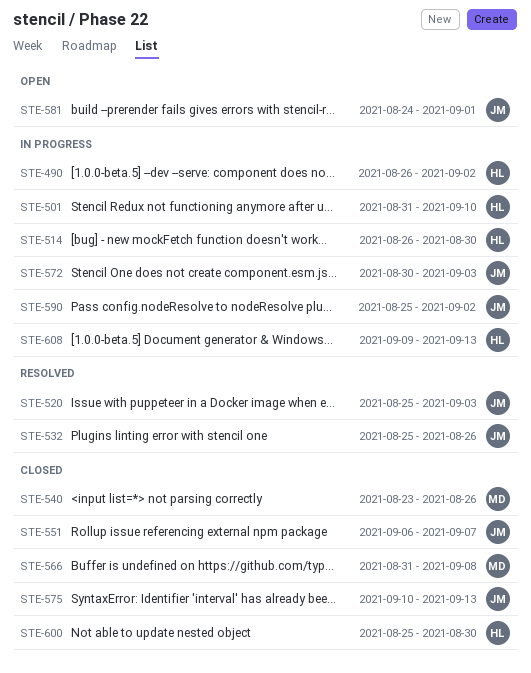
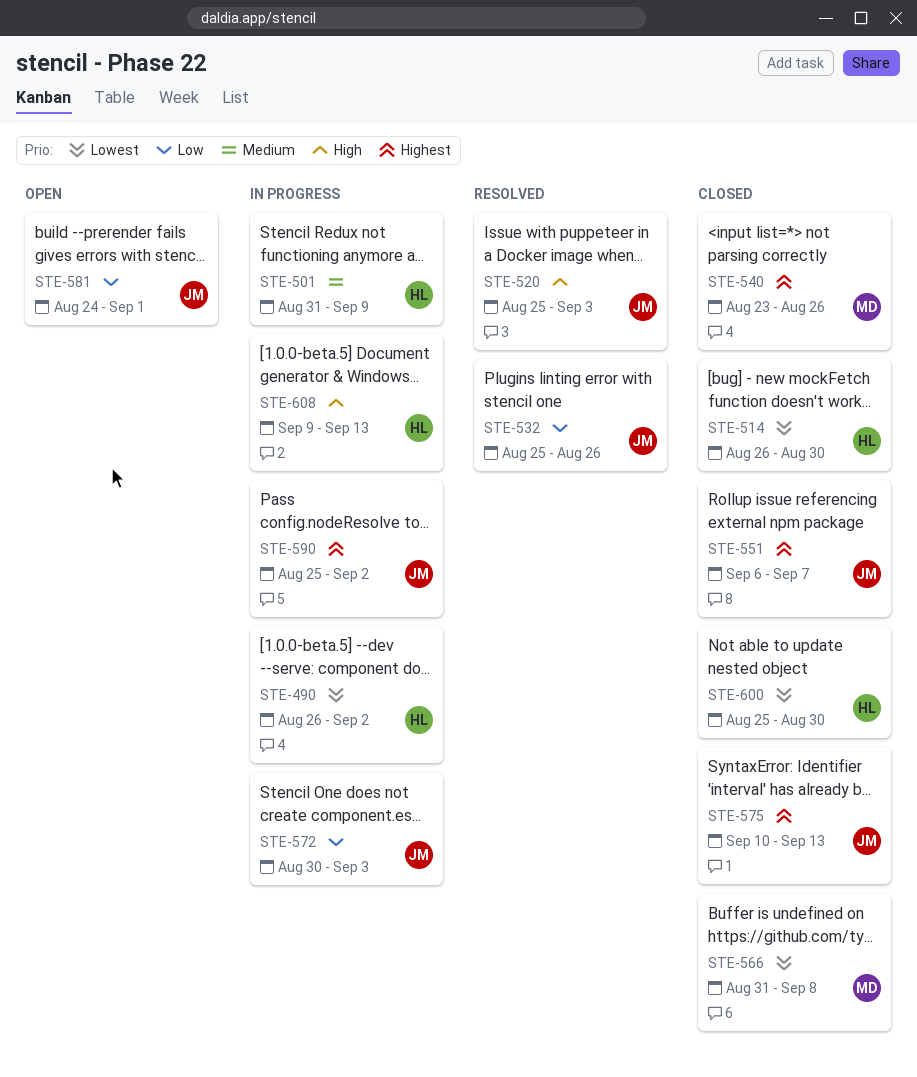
STE-501, due: Sep 10 -> Sep 9
STE-514, status: In progress -> Closed

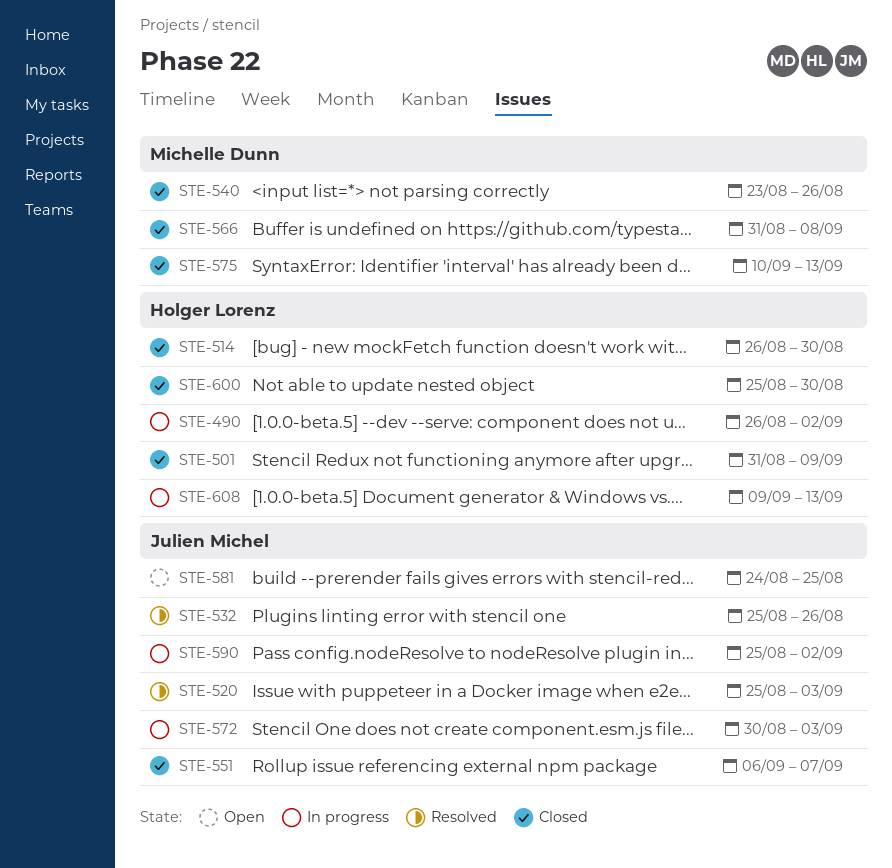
STE-501, status: In progress -> Closed
STE-575, owner: Julien Michel -> Michelle Dunn
STE-581, due: Sep 1 -> Aug 25

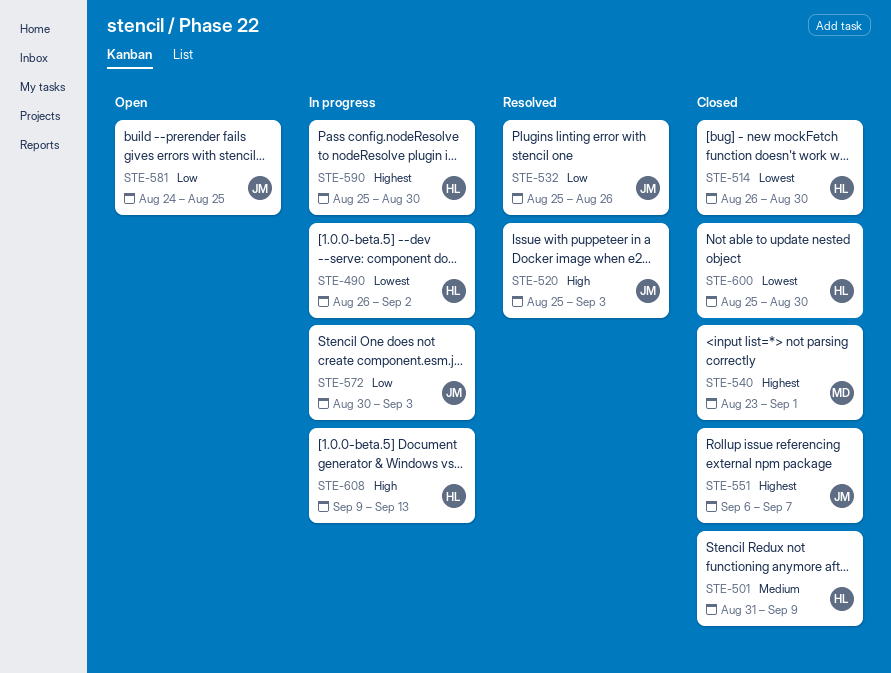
STE-540, due: Aug 26 -> Sep 1
STE-566: present -> none
STE-575: present -> none
STE-590, owner: Julien Michel -> Holger Lorenz
STE-590, due: Sep 2 -> Aug 30

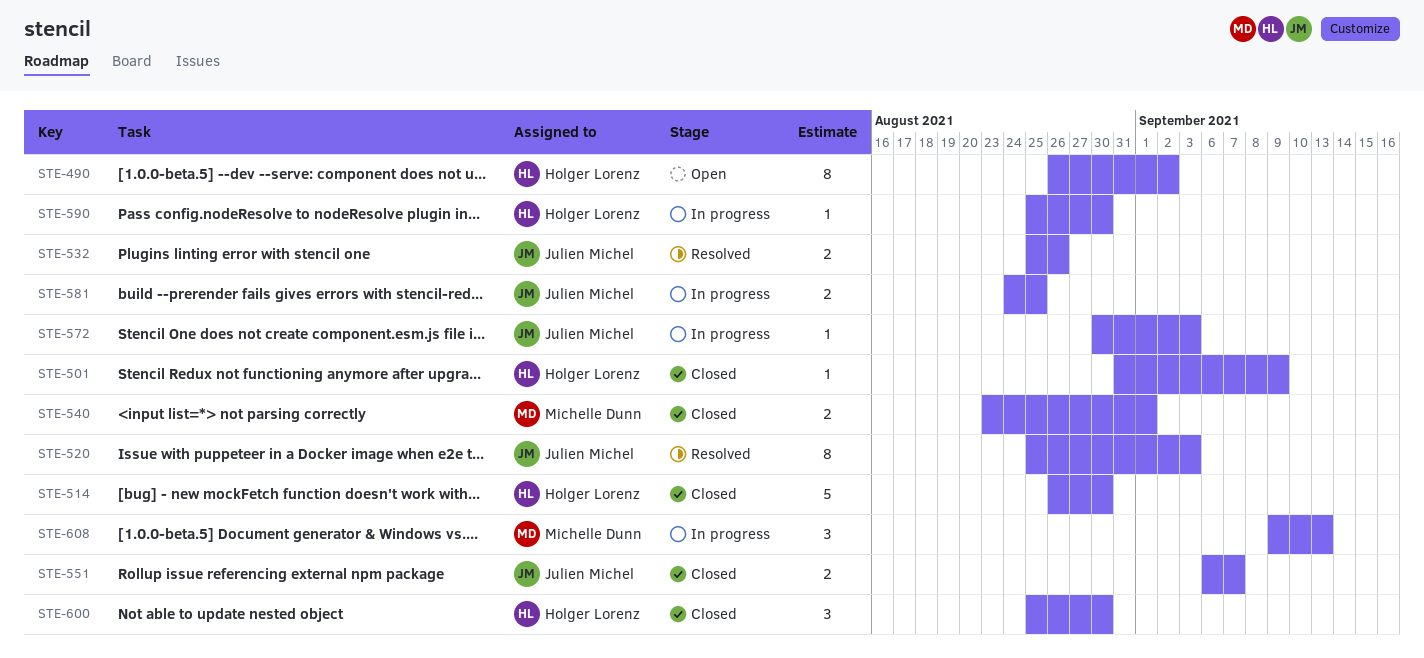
STE-490, status: In progress -> Open
STE-581, status: Open -> In progress
STE-608, owner: Holger Lorenz -> Michelle Dunn

